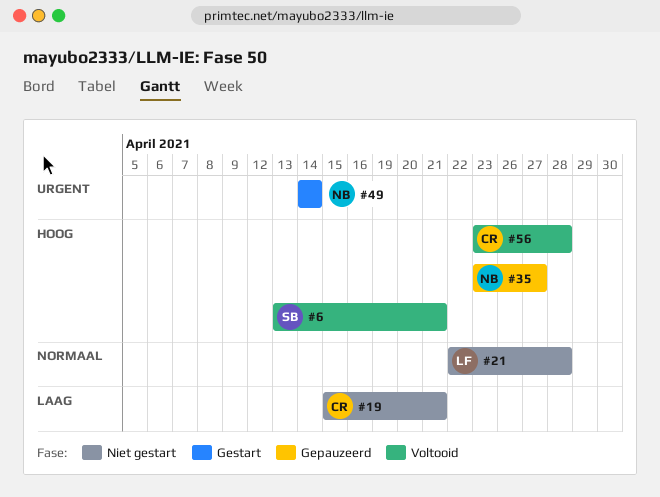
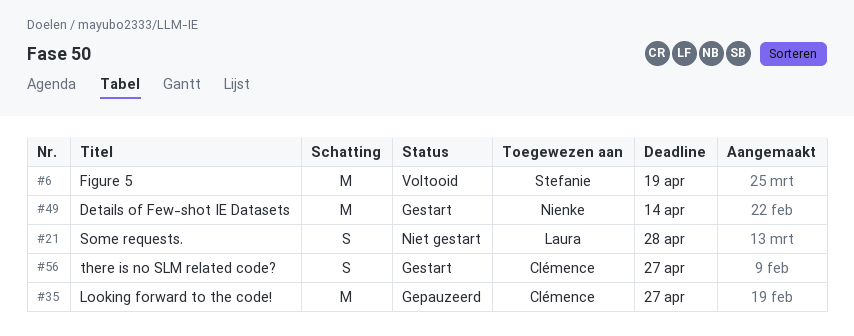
#6, due: Apr 21 -> Apr 19
#19: present -> none
#35, owner: Nienke -> Clémence
#56, status: Voltooid -> Gestart
#56, due: Apr 28 -> Apr 27

